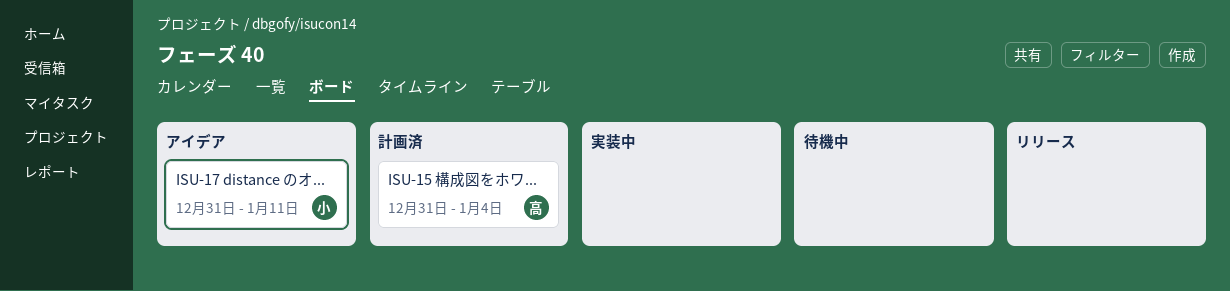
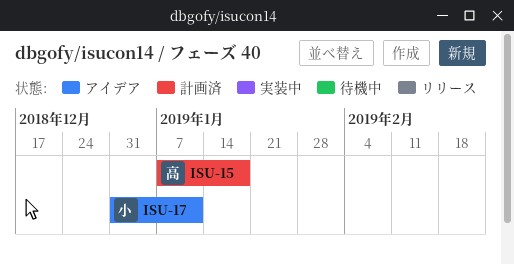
ISU-15, start: Dec 31 -> Jan 7
ISU-15, due: Jan 4 -> Jan 18

